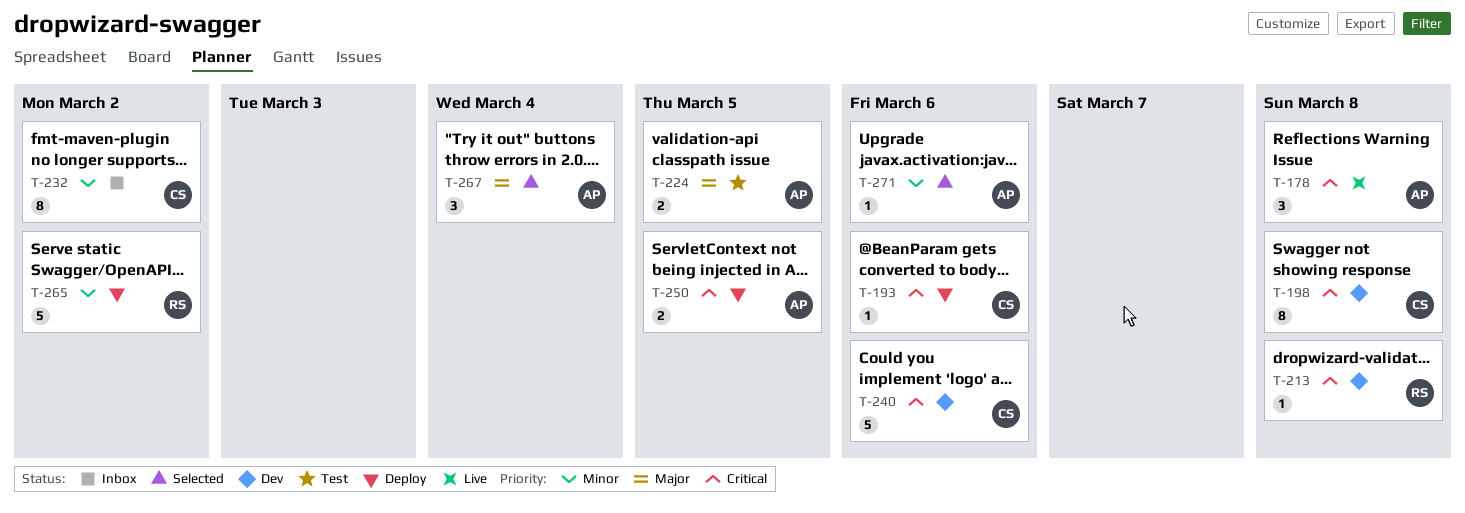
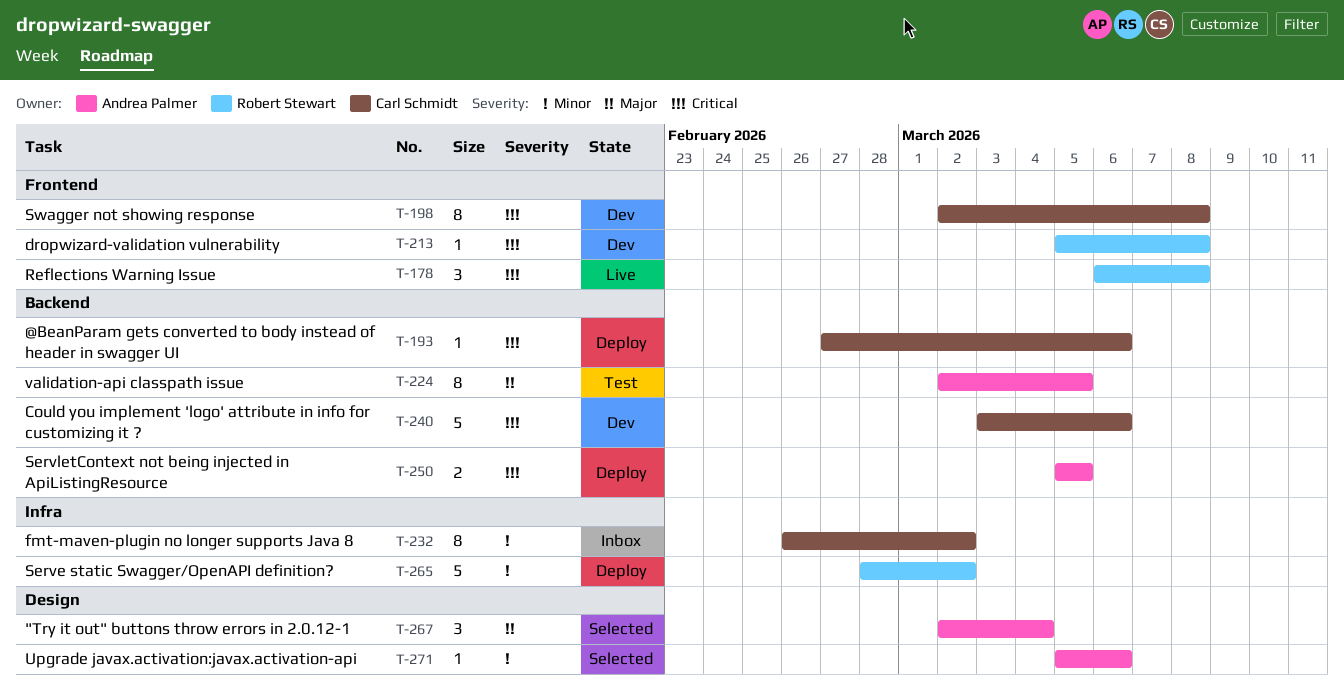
T-178, owner: Andrea Palmer -> Robert Stewart
T-224, estimate: 2 -> 8

